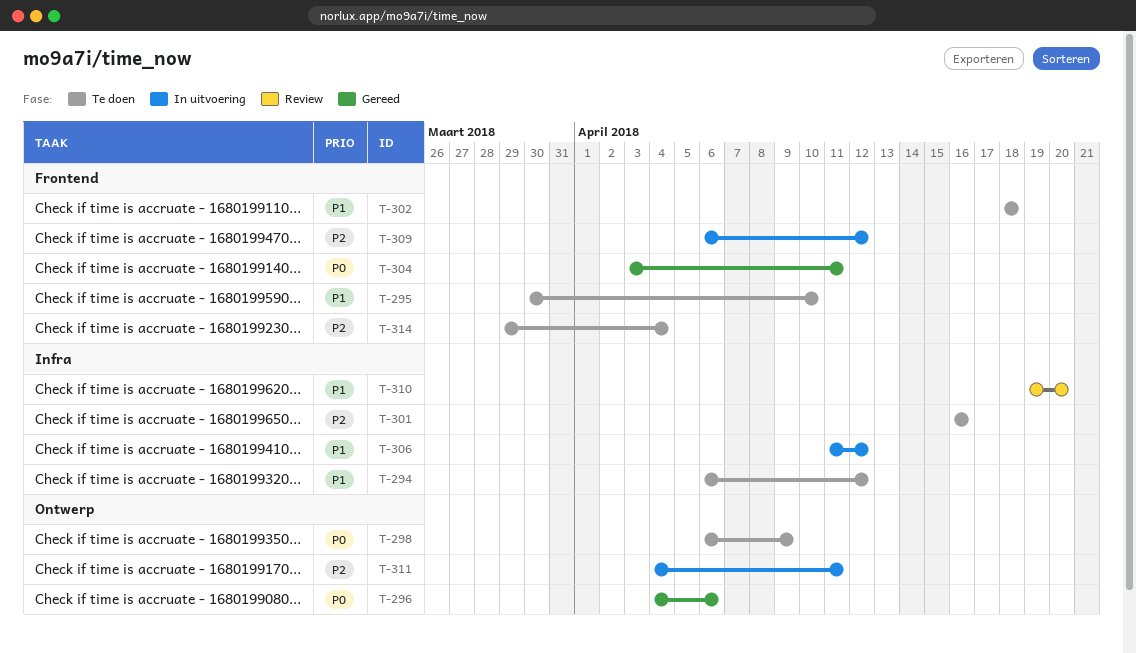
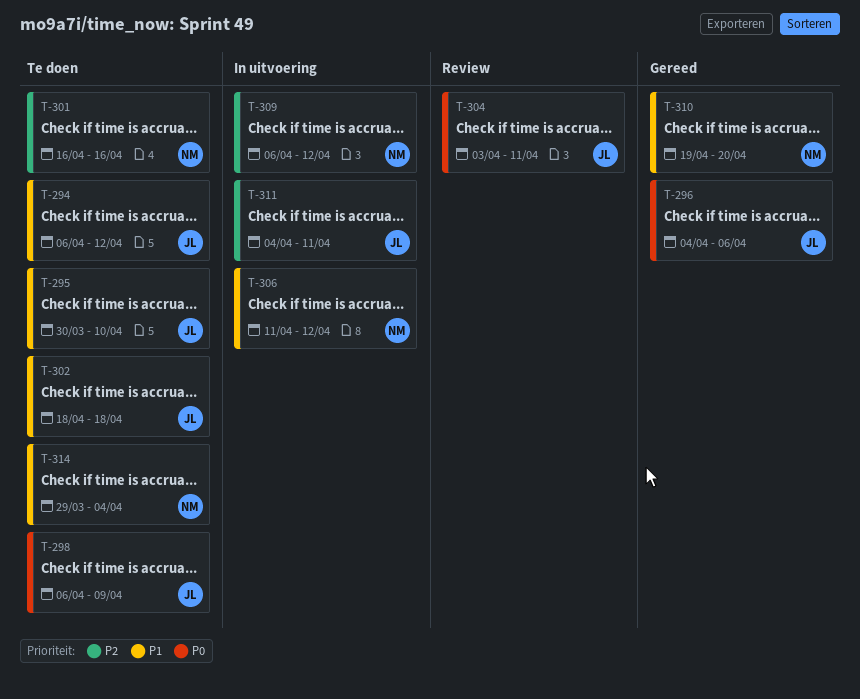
T-304, status: Gereed -> Review
T-310, status: Review -> Gereed
T-314, priority: P2 -> P1

